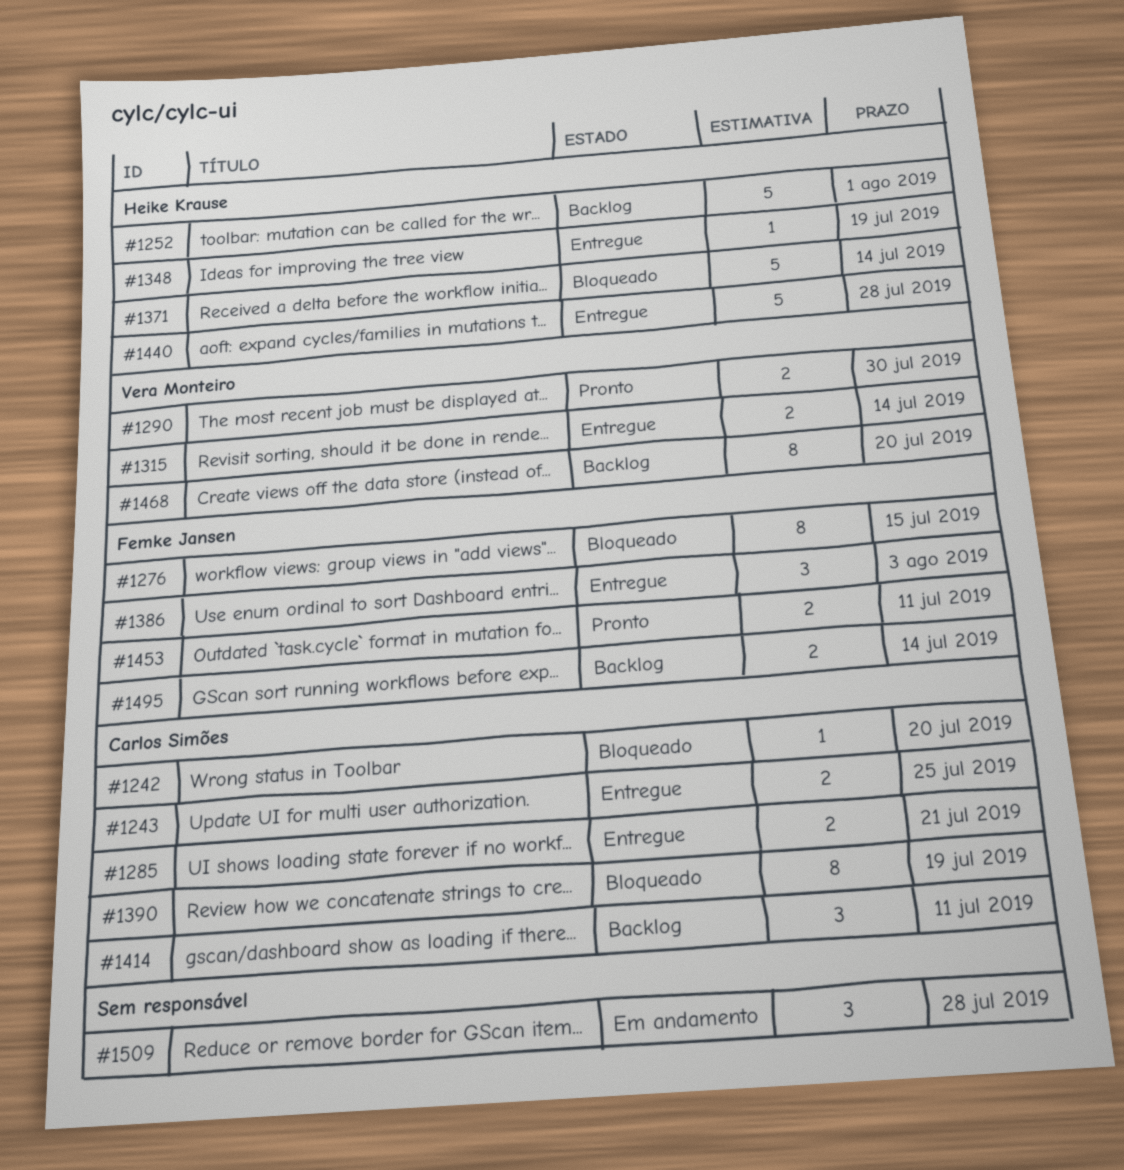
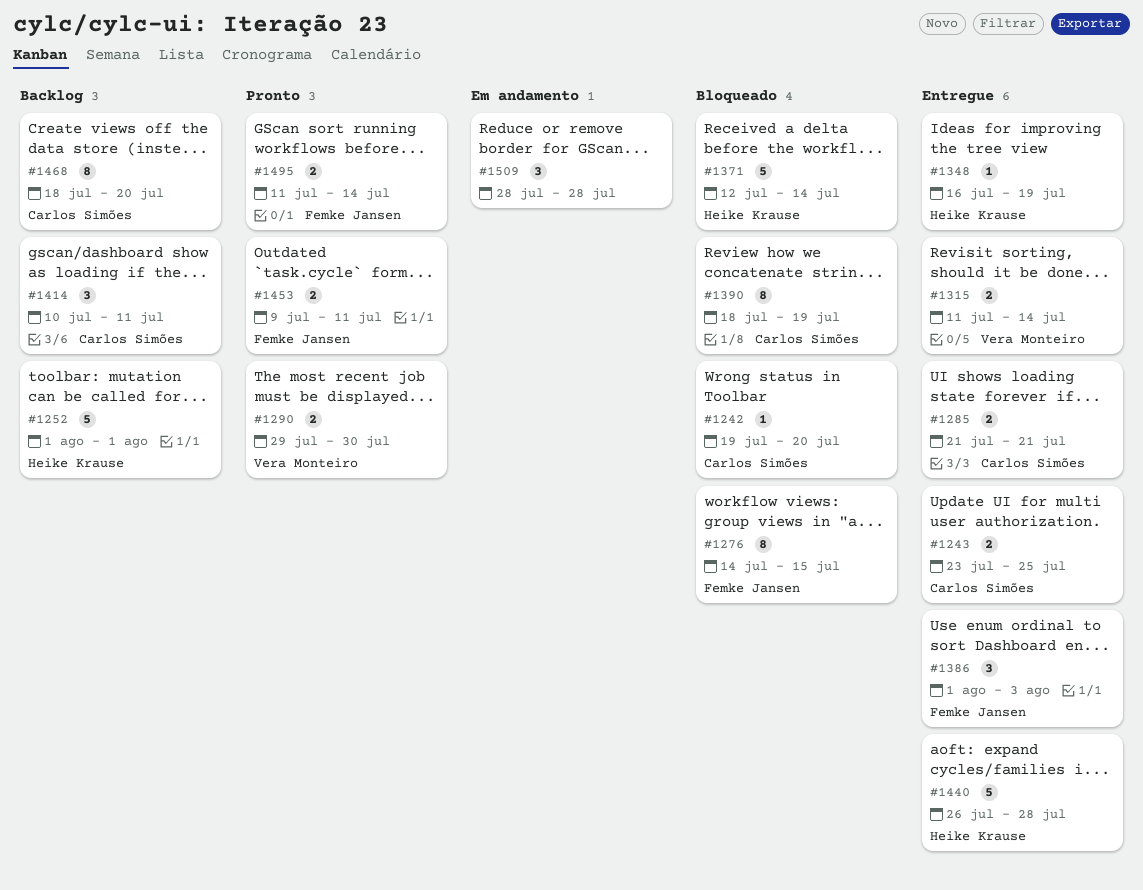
#1468, owner: Vera Monteiro -> Carlos Simões
#1495, status: Backlog -> Pronto

